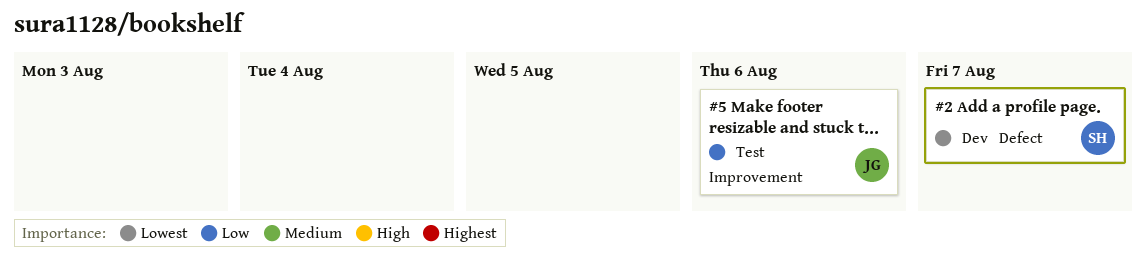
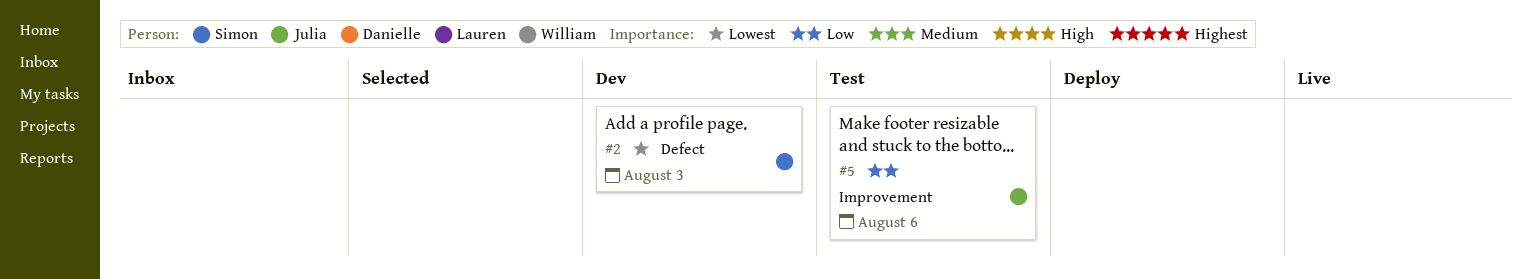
#2, due: Aug 7 -> Aug 3

